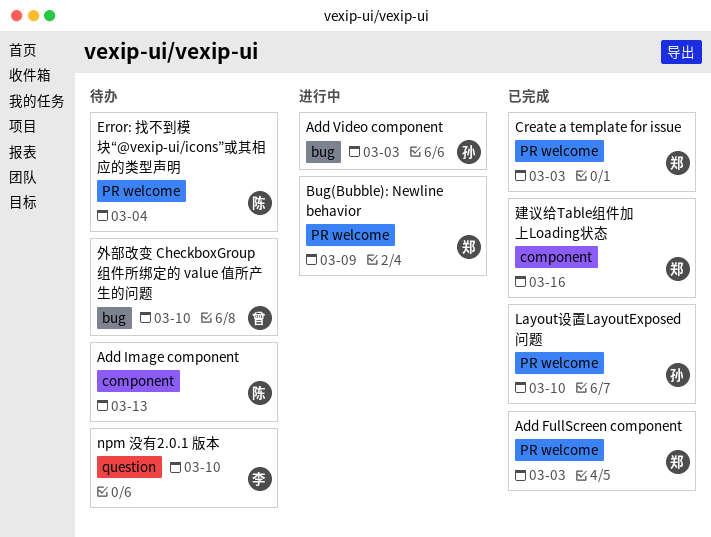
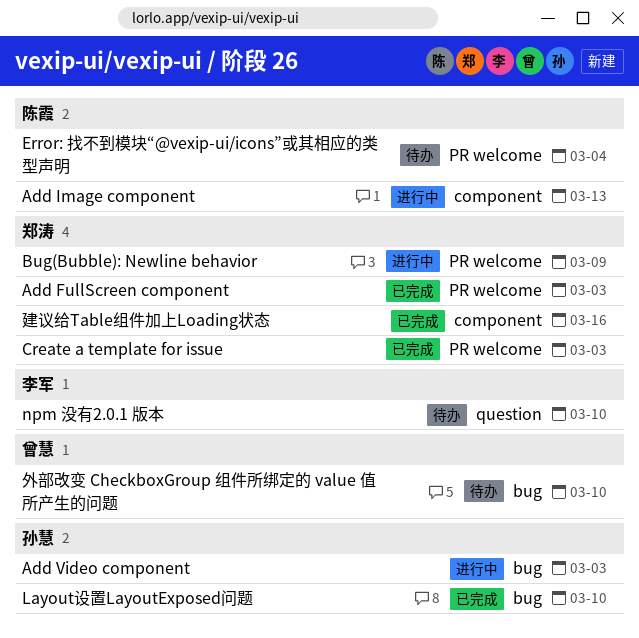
Add Image component, status: 待办 -> 进行中
Layout设置LayoutExposed问题, label: PR welcome -> bug

